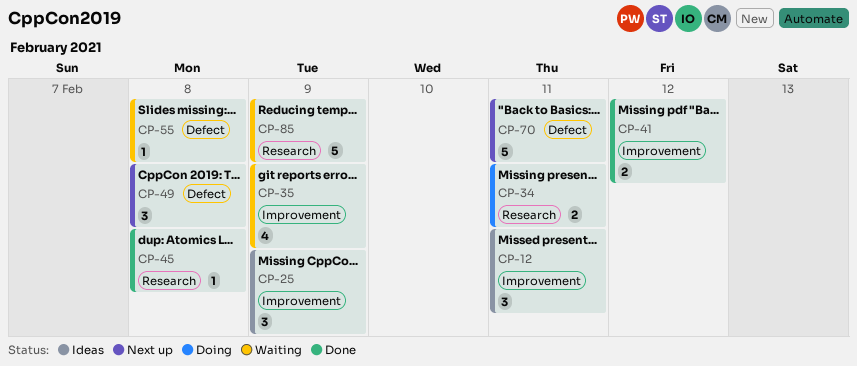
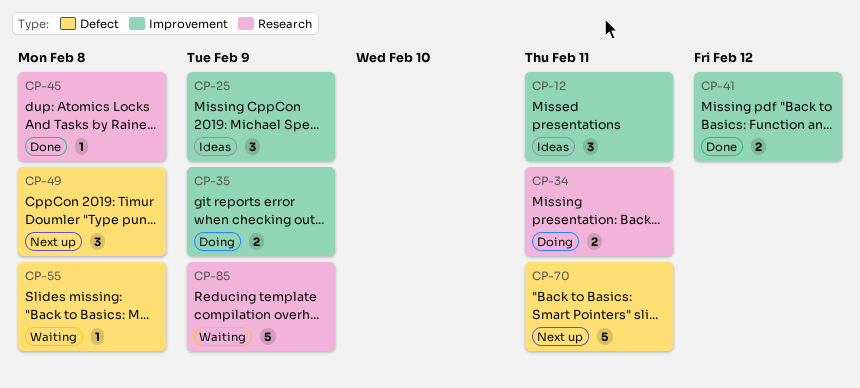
CP-35, status: Waiting -> Doing
CP-35, estimate: 4 -> 2

